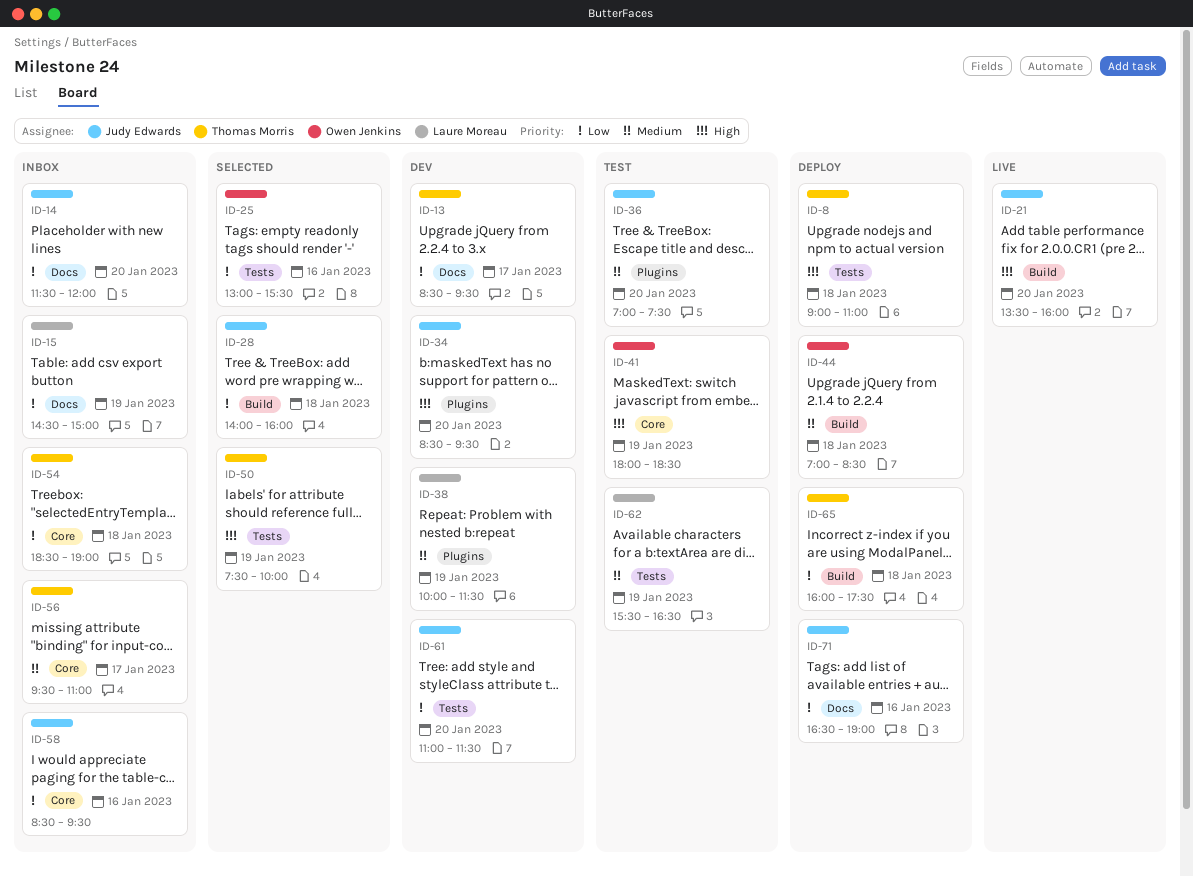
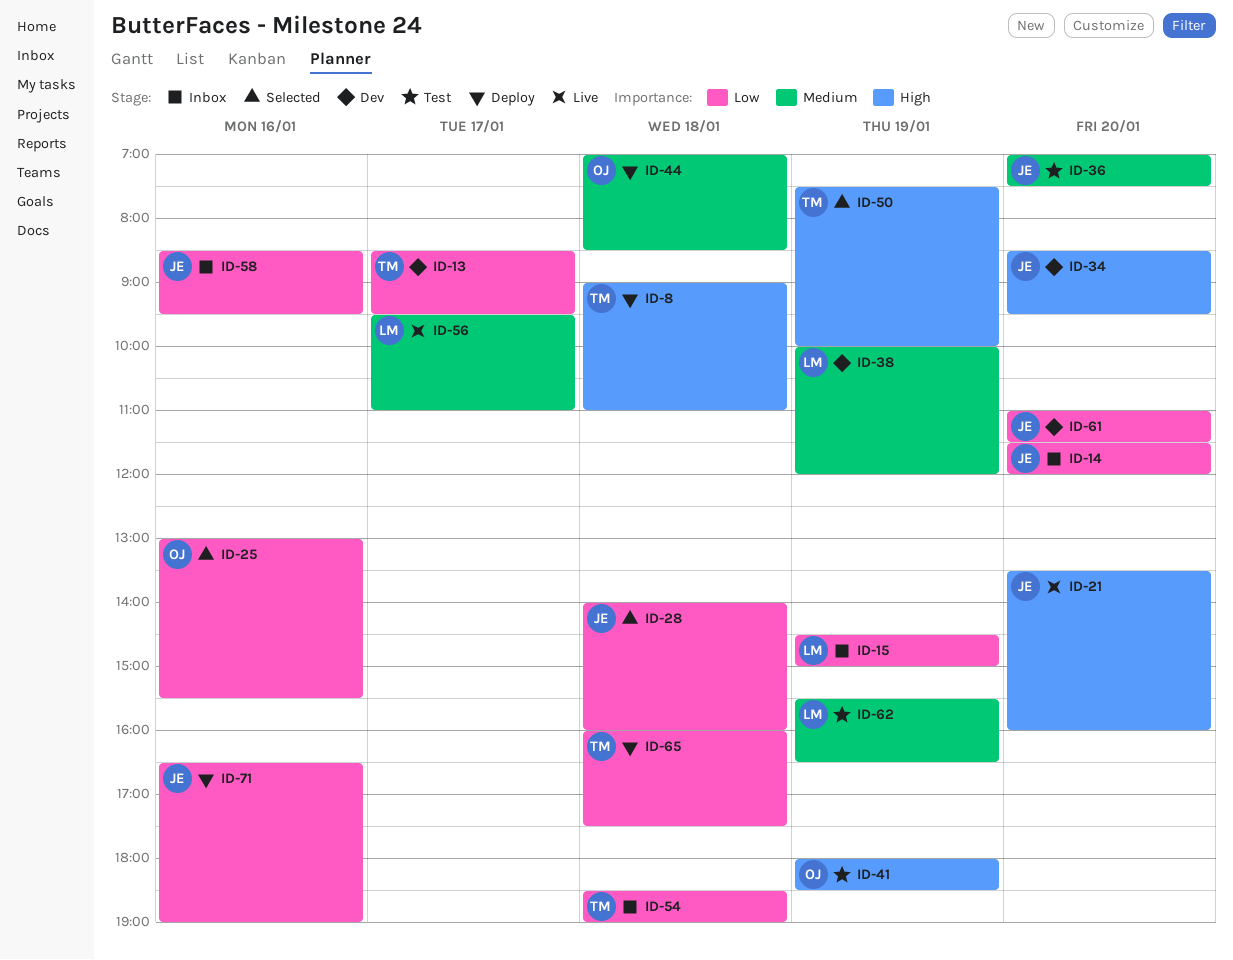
ID-38, ends: 11:30 -> 12:00
ID-56, status: Inbox -> Live
ID-56, owner: Thomas Morris -> Laure Moreau

